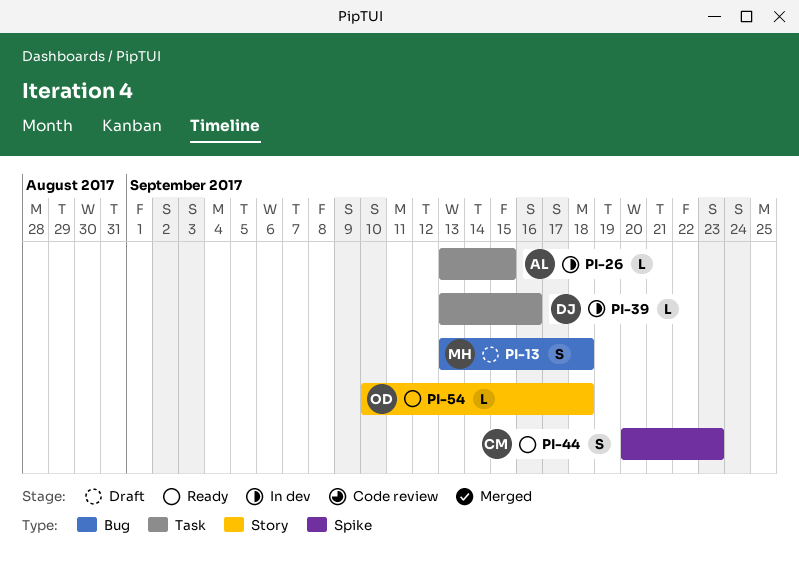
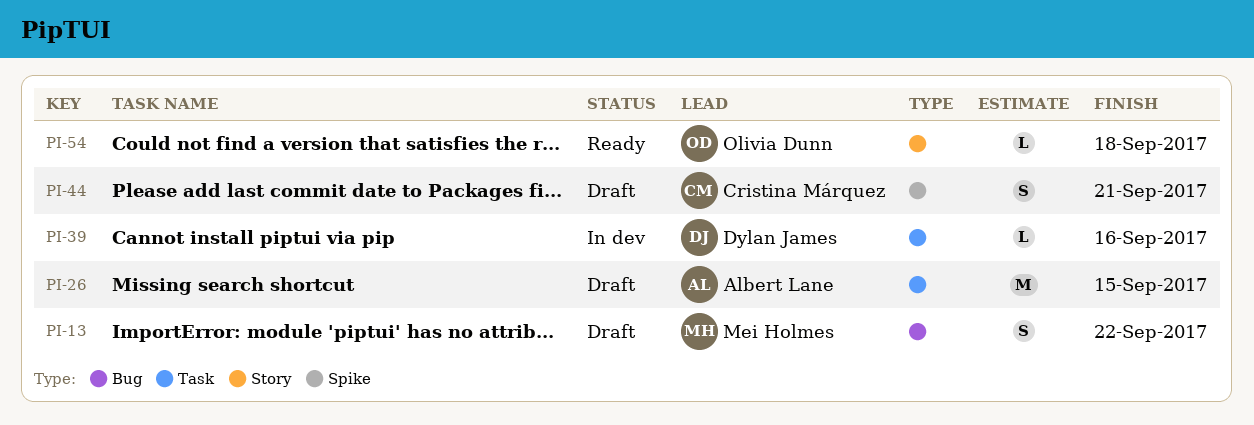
PI-13, due: Sep 18 -> Sep 22
PI-26, status: In dev -> Draft
PI-26, estimate: L -> M
PI-44, status: Ready -> Draft
PI-44, due: Sep 23 -> Sep 21

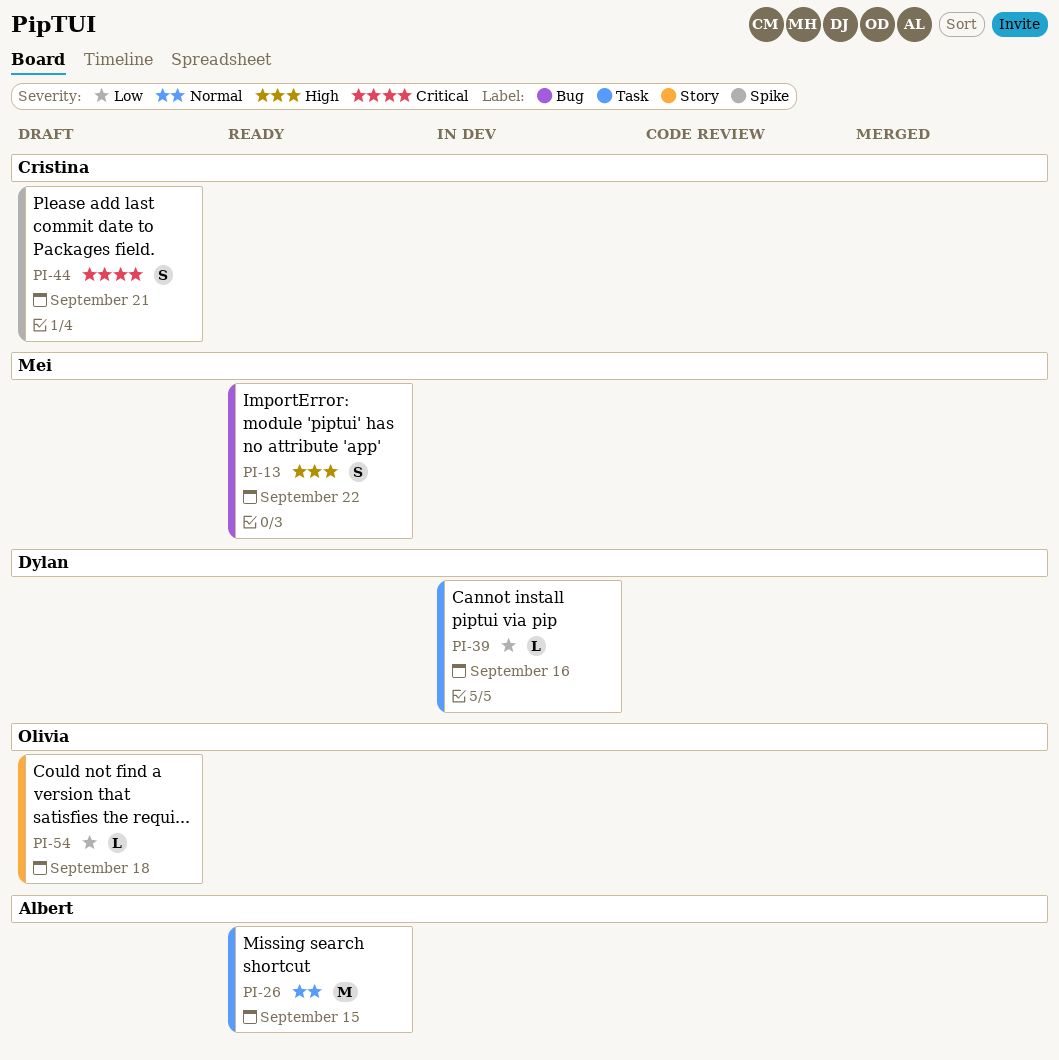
PI-13, status: Draft -> Ready
PI-26, status: Draft -> Ready
PI-54, status: Ready -> Draft

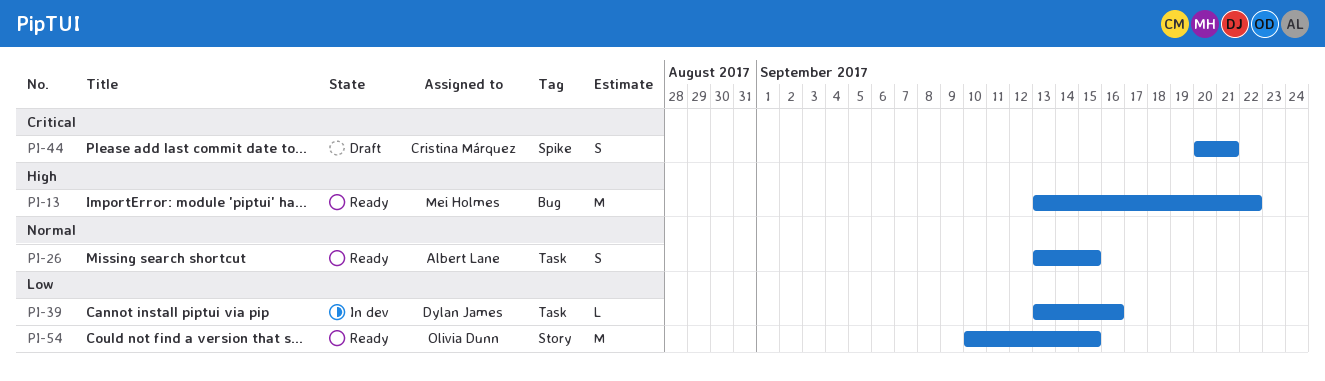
PI-13, estimate: S -> M
PI-26, estimate: M -> S
PI-54, status: Draft -> Ready
PI-54, estimate: L -> M
PI-54, due: Sep 18 -> Sep 15

